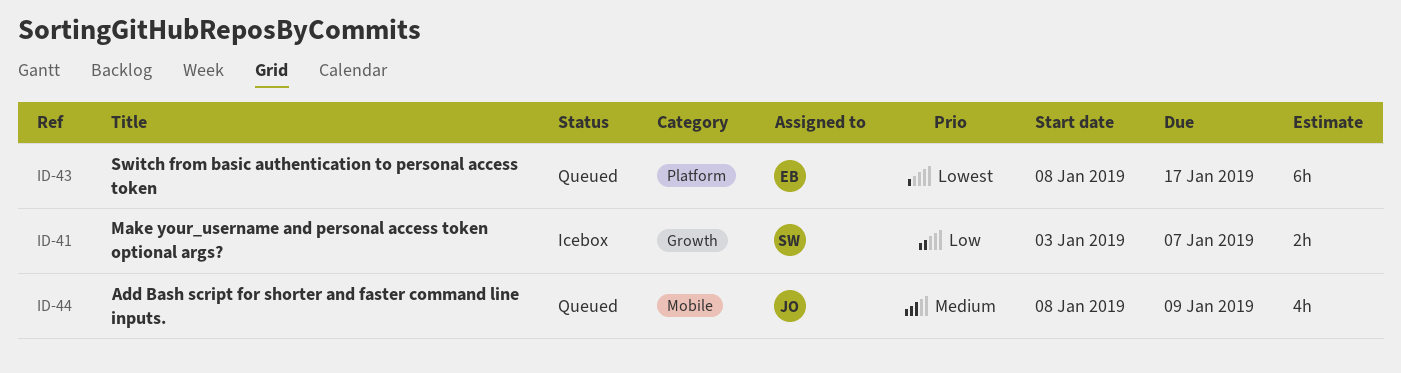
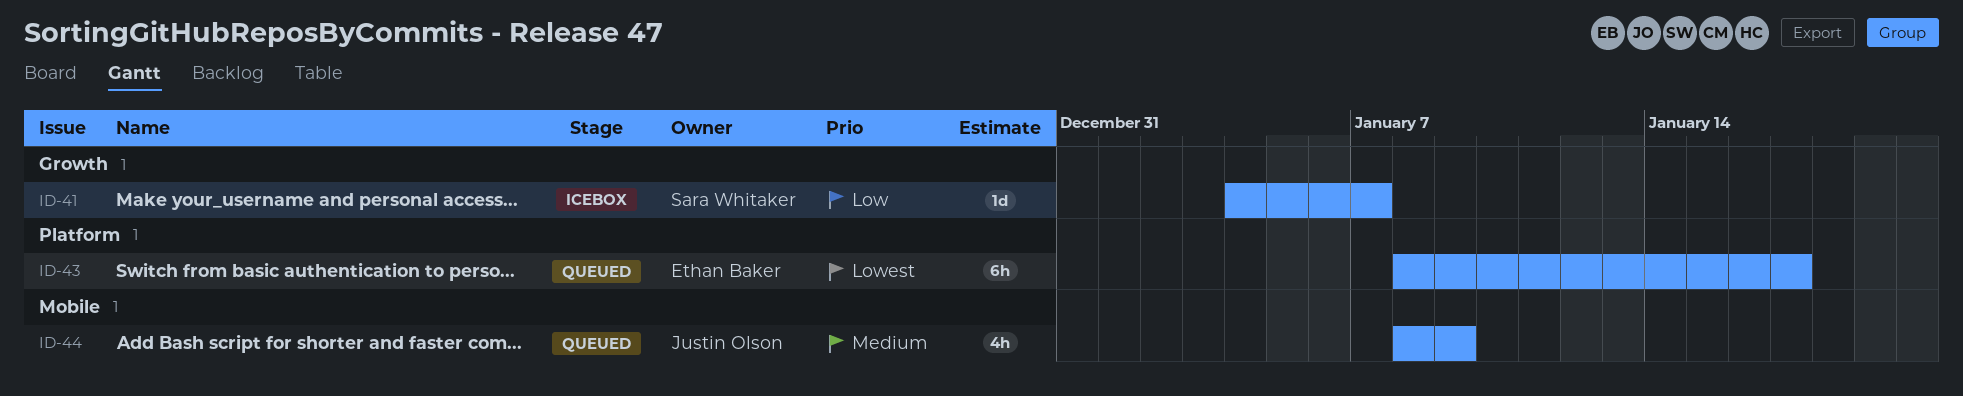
ID-41, estimate: 2h -> 1d
ID-41, start: Jan 3 -> Jan 4

